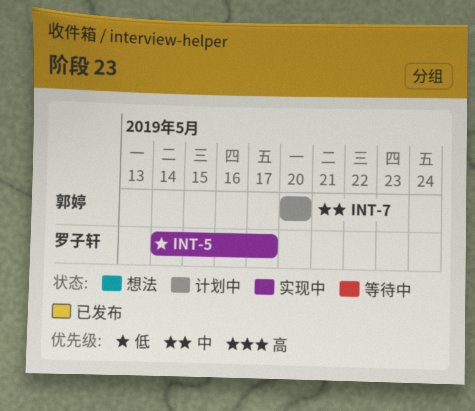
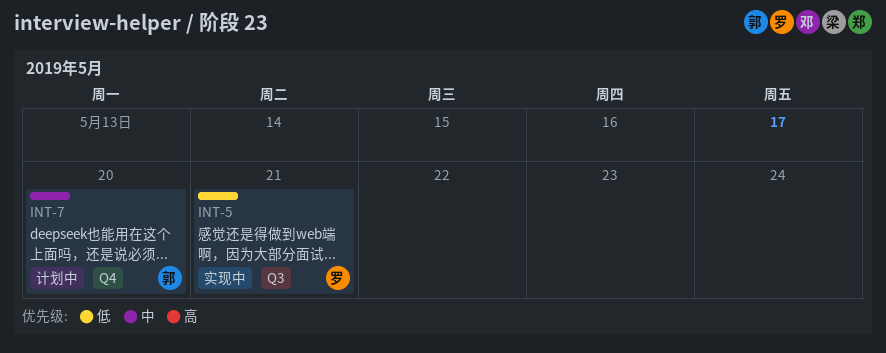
INT-5, due: May 17 -> May 21

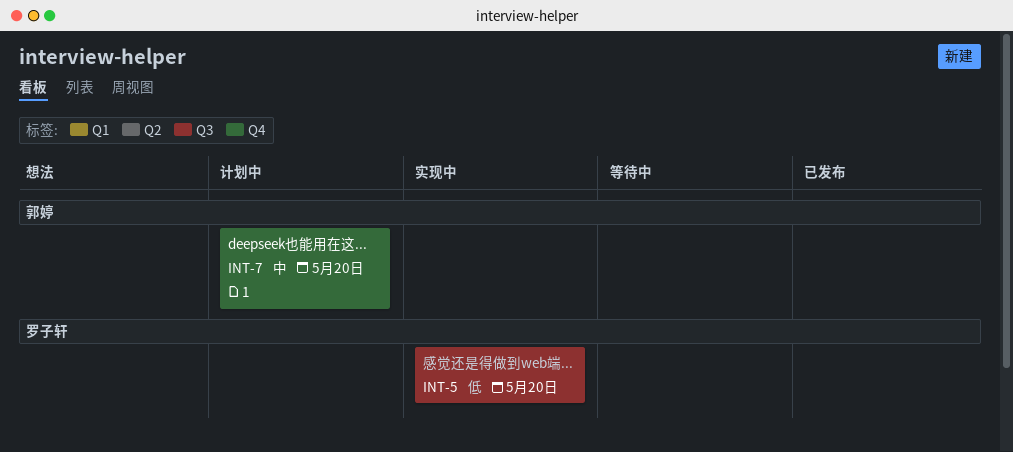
INT-5, due: May 21 -> May 20

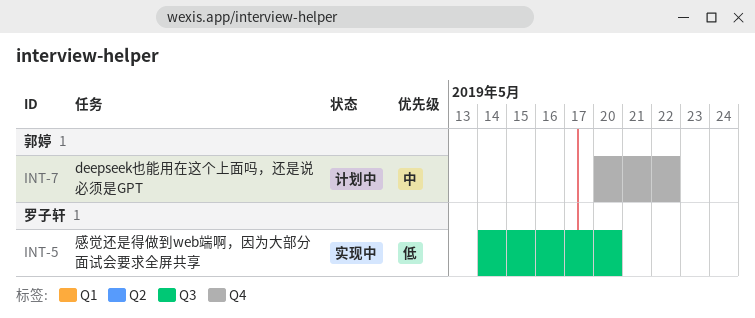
INT-7, due: May 20 -> May 22

